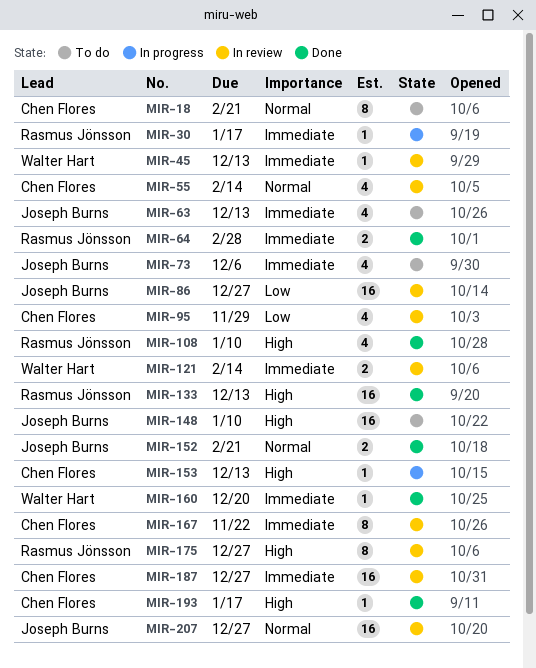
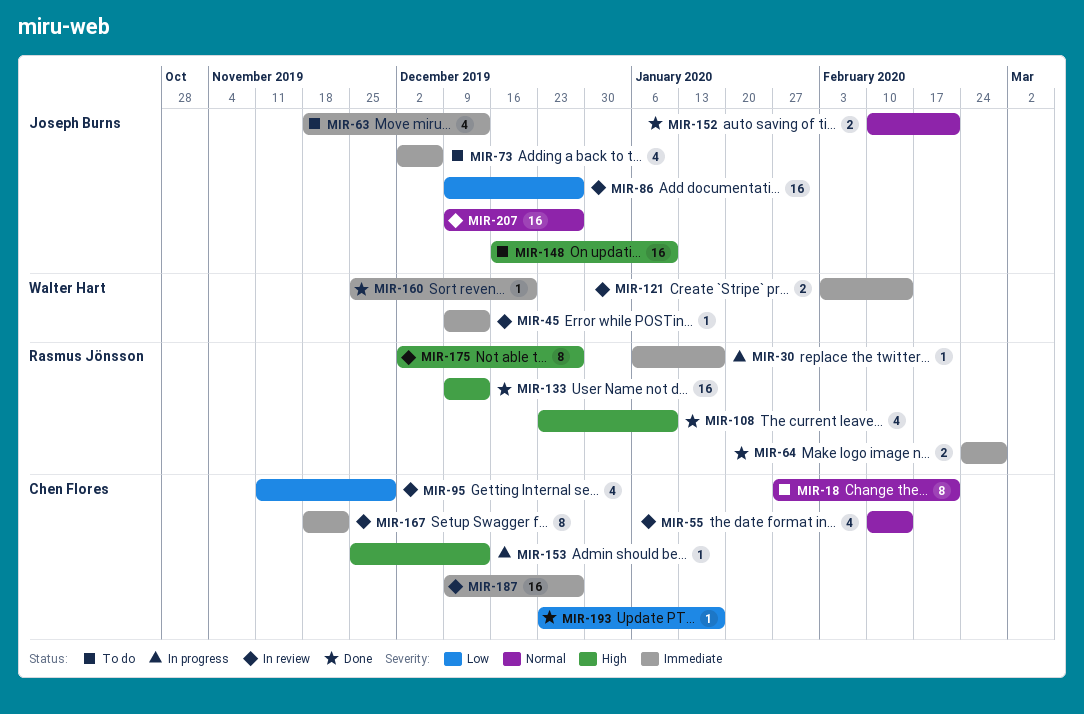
MIR-193, priority: High -> Low

